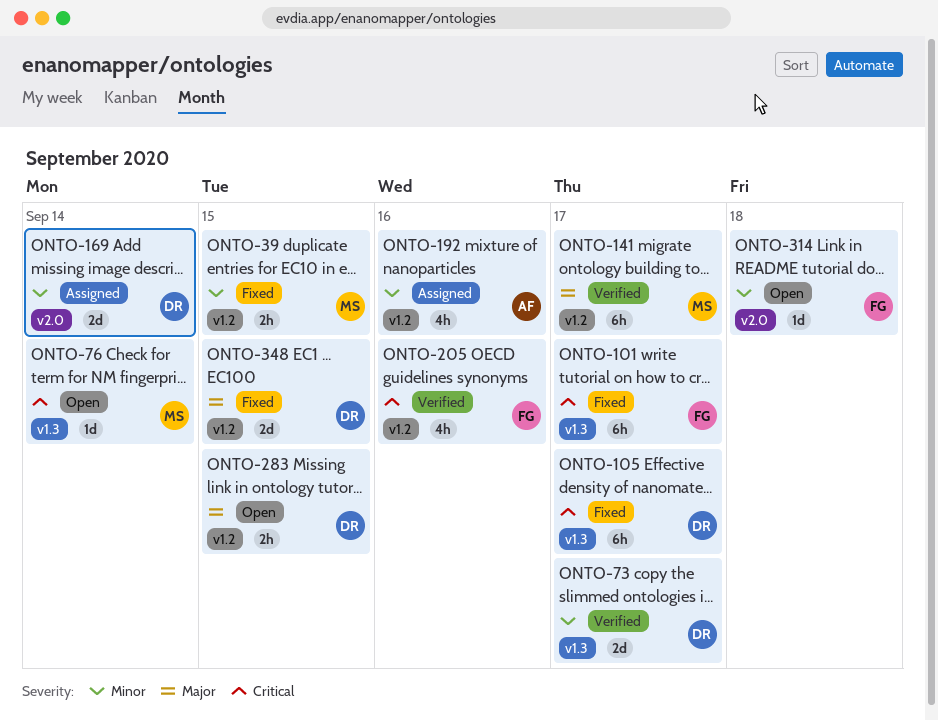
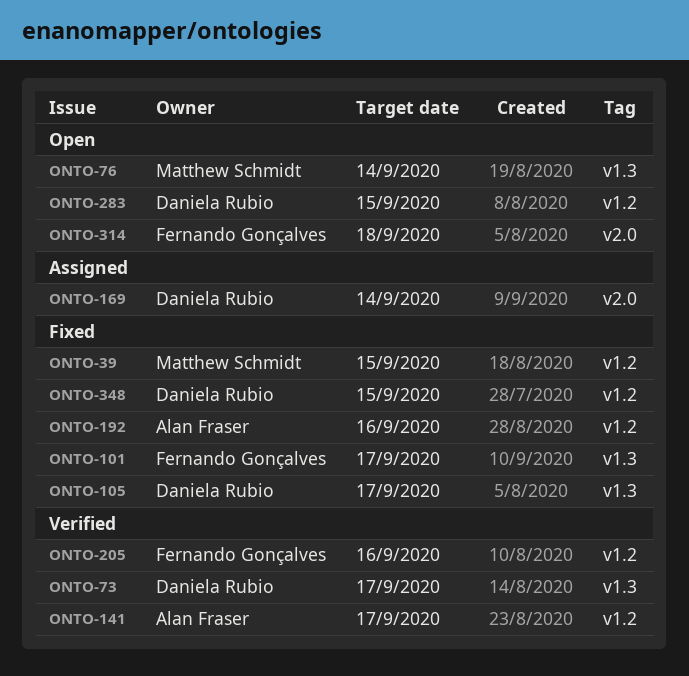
ONTO-141, owner: Matthew Schmidt -> Alan Fraser
ONTO-192, status: Assigned -> Fixed

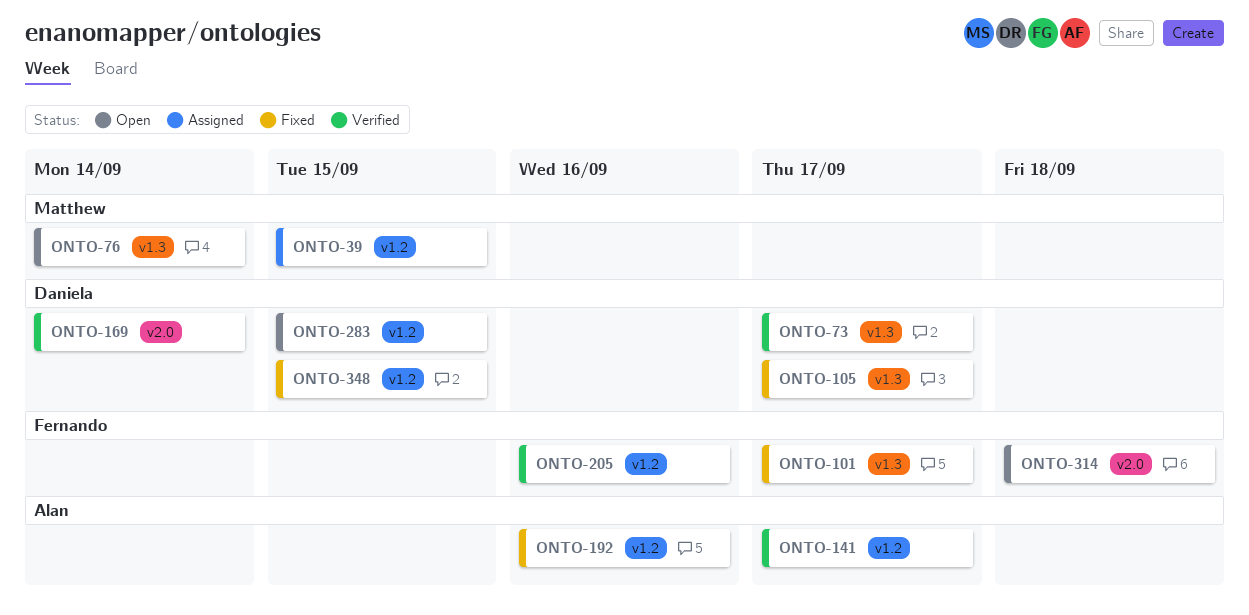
ONTO-39, status: Fixed -> Assigned
ONTO-169, status: Assigned -> Verified

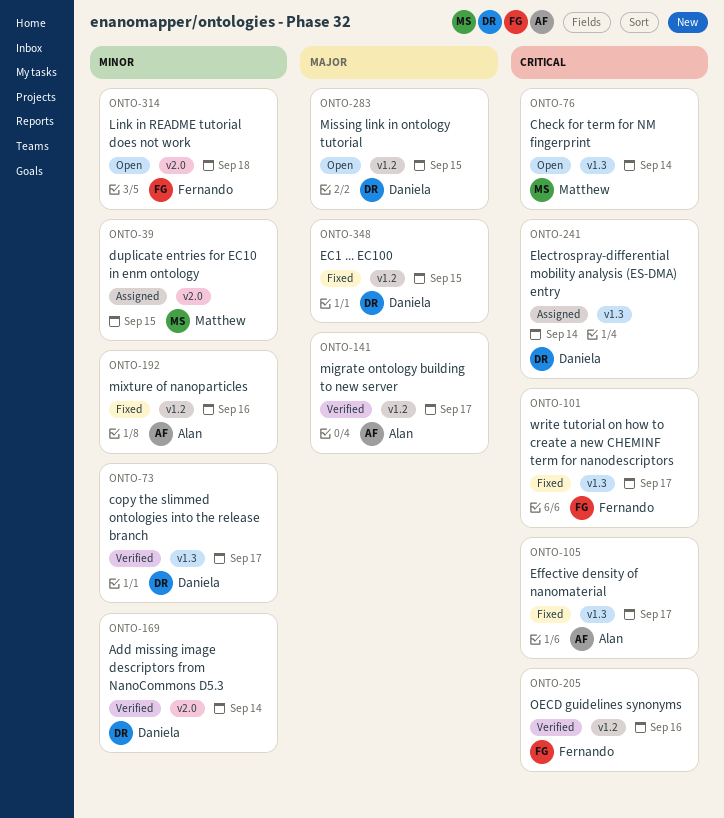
ONTO-39, label: v1.2 -> v2.0
ONTO-105, owner: Daniela -> Alan
ONTO-241: none -> present

